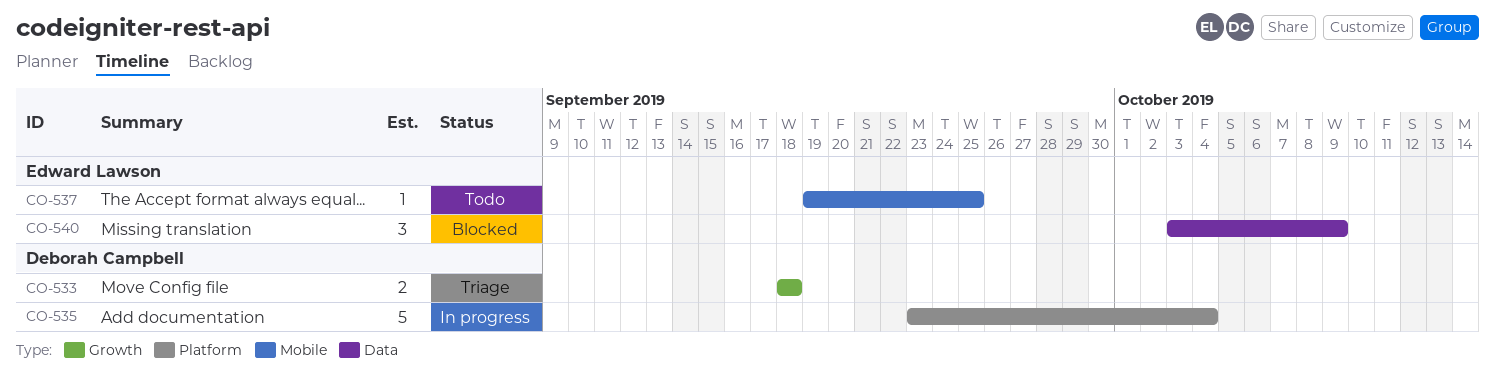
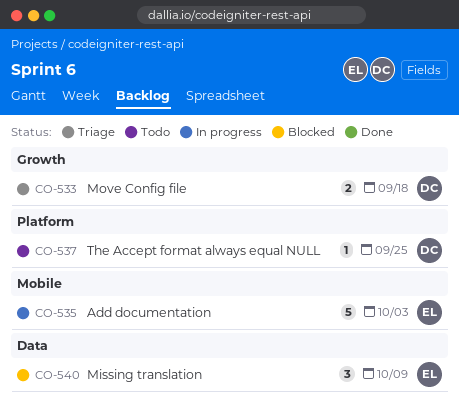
CO-535, owner: Deborah Campbell -> Edward Lawson
CO-535, label: Platform -> Mobile
CO-535, due: Oct 4 -> Oct 3
CO-537, owner: Edward Lawson -> Deborah Campbell
CO-537, label: Mobile -> Platform

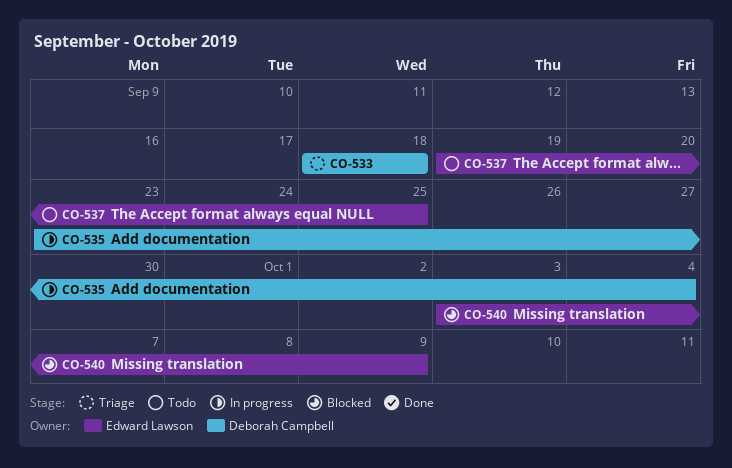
CO-535, owner: Edward Lawson -> Deborah Campbell
CO-535, due: Oct 3 -> Oct 4
CO-537, owner: Deborah Campbell -> Edward Lawson

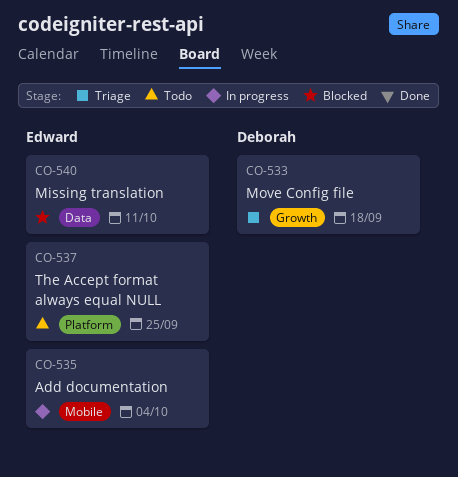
CO-535, owner: Deborah Campbell -> Edward Lawson
CO-540, due: Oct 9 -> Oct 11

